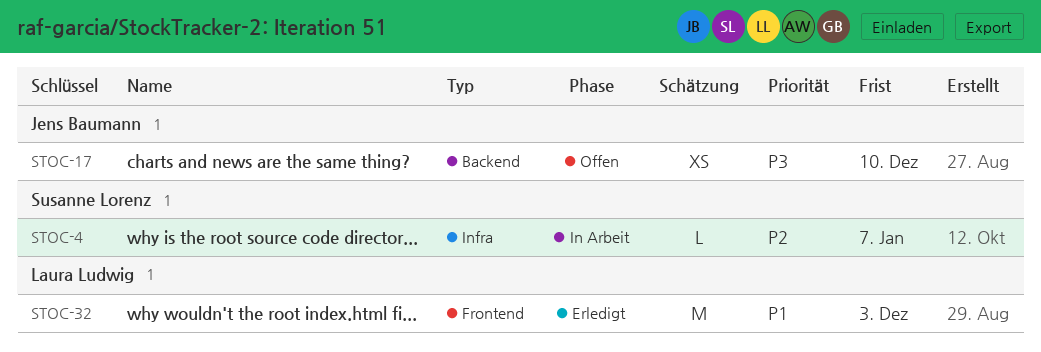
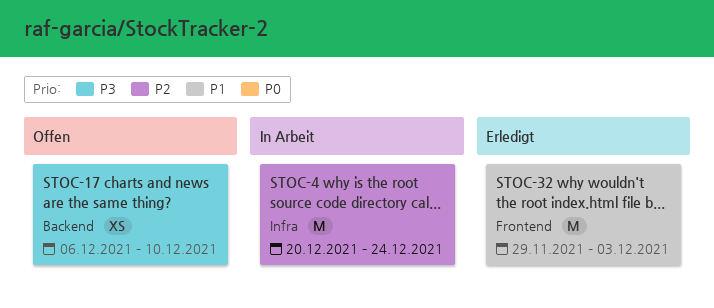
STOC-4, estimate: L -> M
STOC-4, due: Jan 7 -> Dec 24

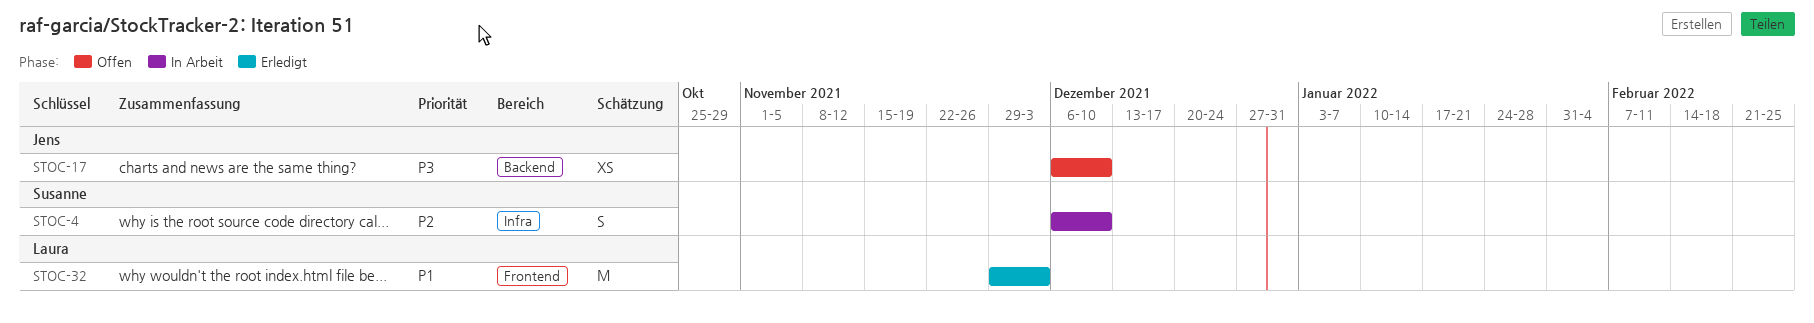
STOC-4, estimate: M -> S
STOC-4, start: Dec 20 -> Dec 6
STOC-4, due: Dec 24 -> Dec 10

